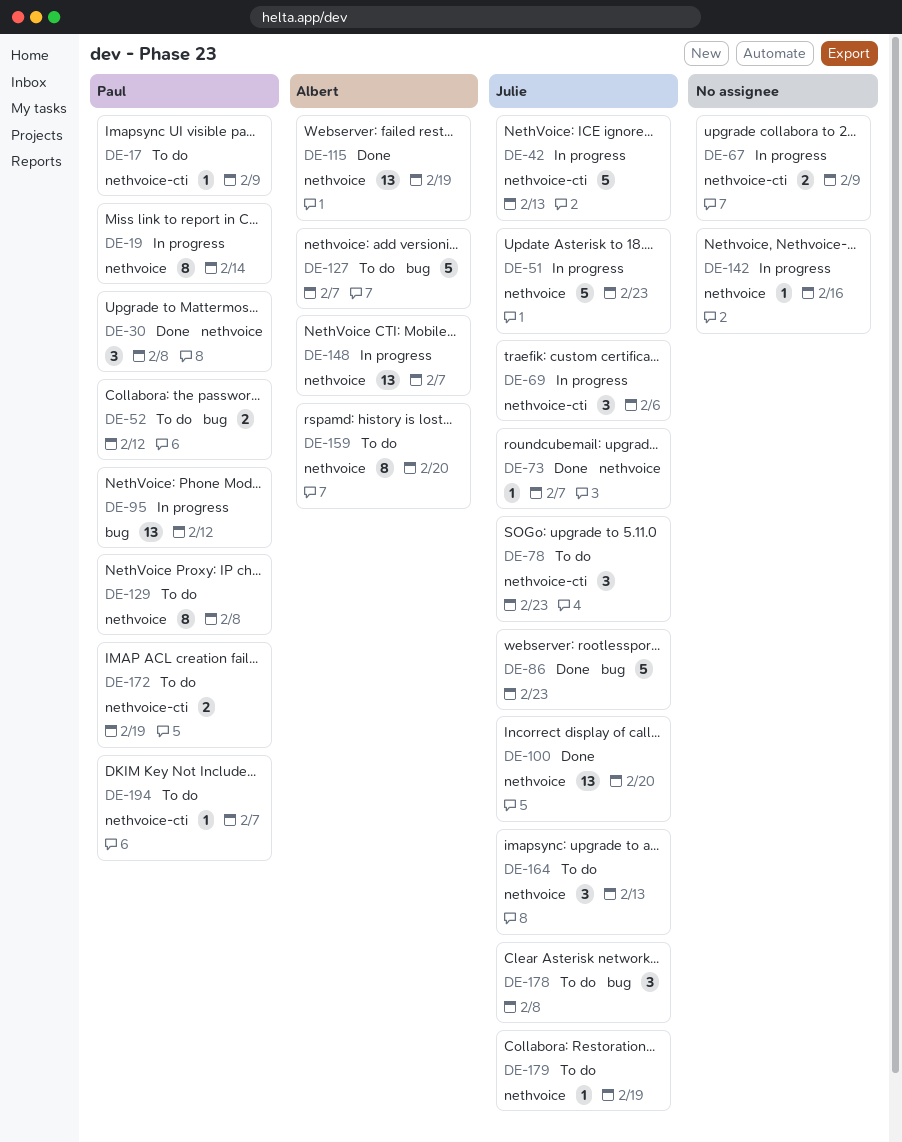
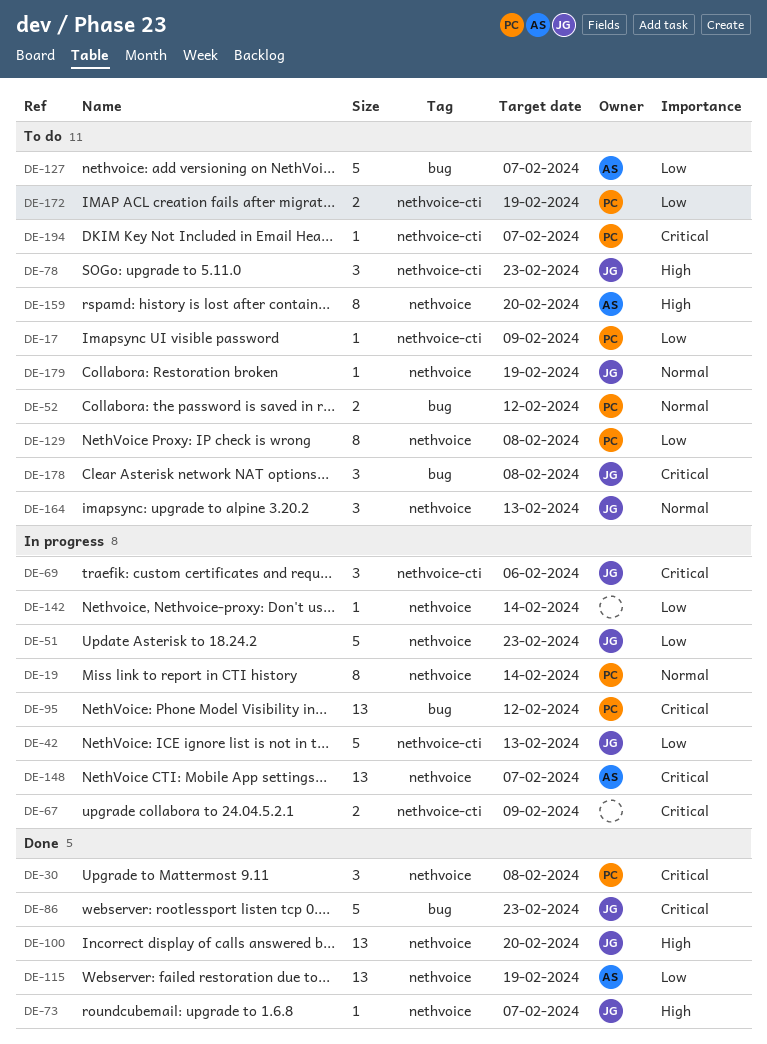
DE-142, due: Feb 16 -> Feb 14

